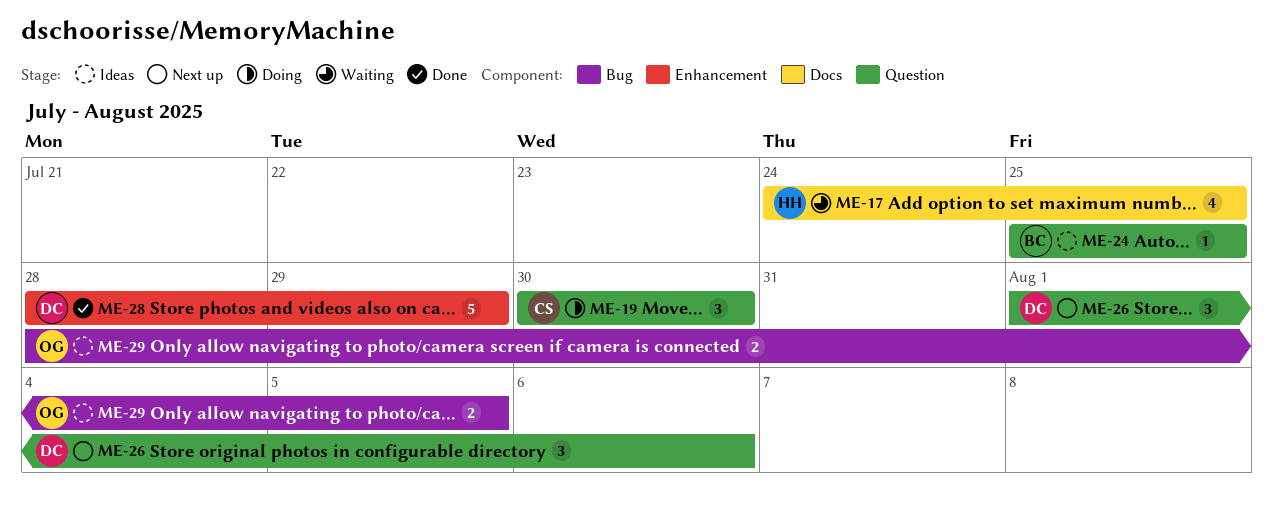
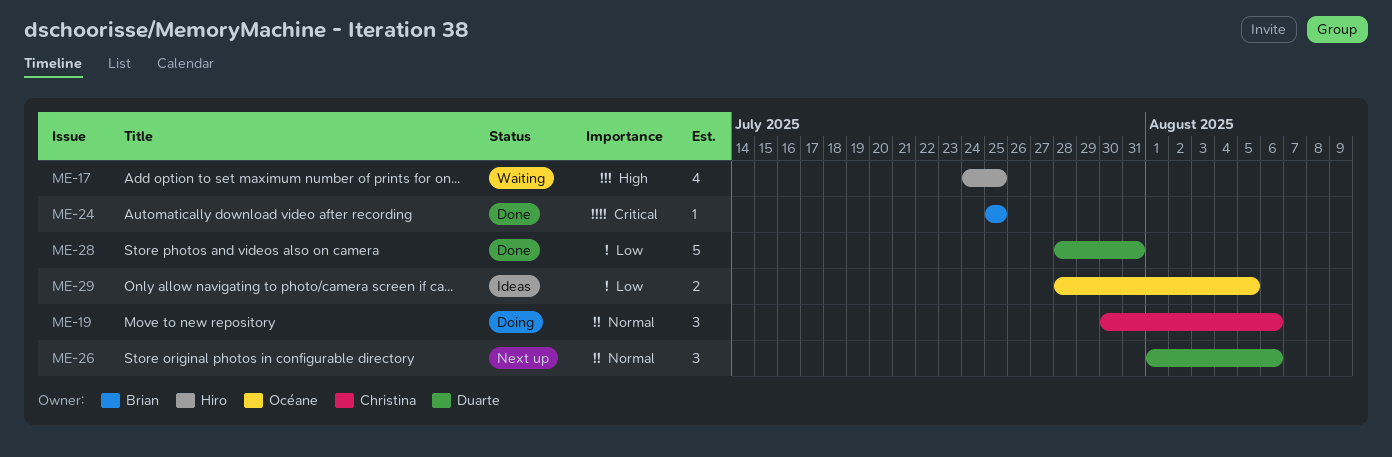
ME-19, due: Jul 30 -> Aug 6
ME-24, status: Ideas -> Done
ME-28, due: Jul 29 -> Jul 31

